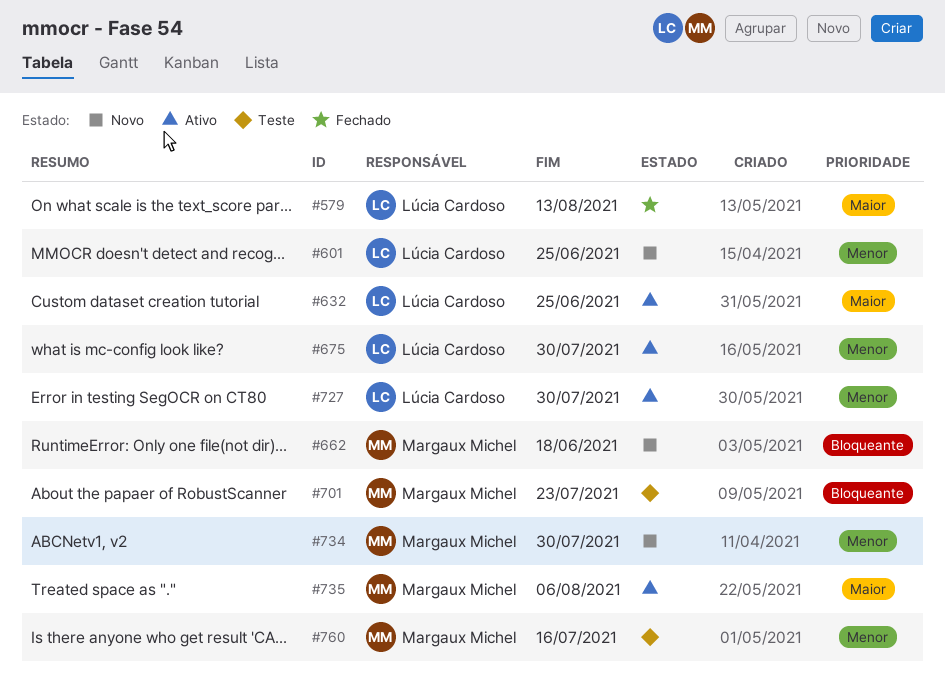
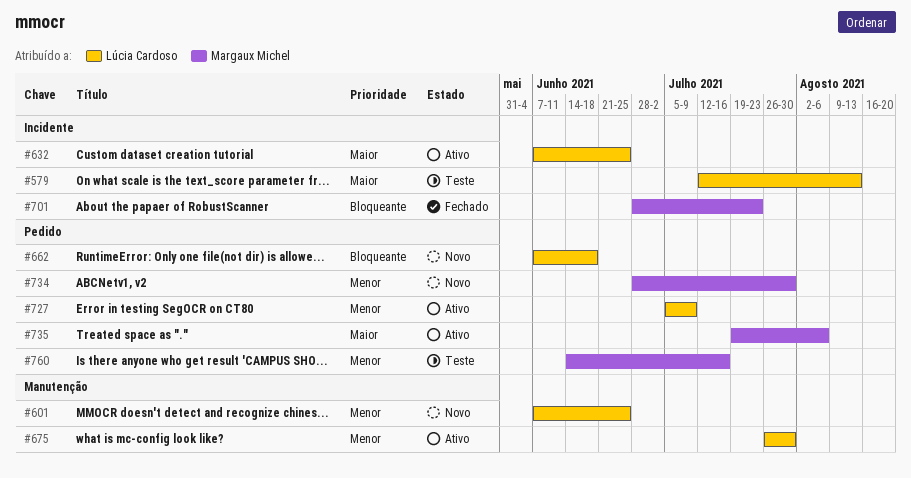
#579, status: Fechado -> Teste
#662, owner: Margaux Michel -> Lúcia Cardoso
#701, status: Teste -> Fechado
#727, due: Jul 30 -> Jul 9

